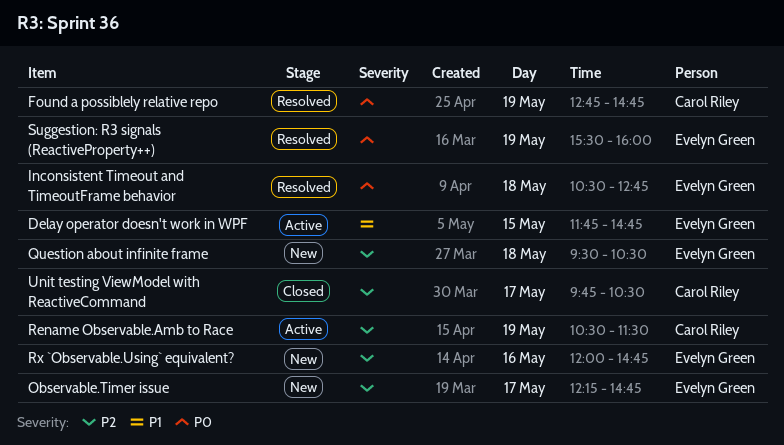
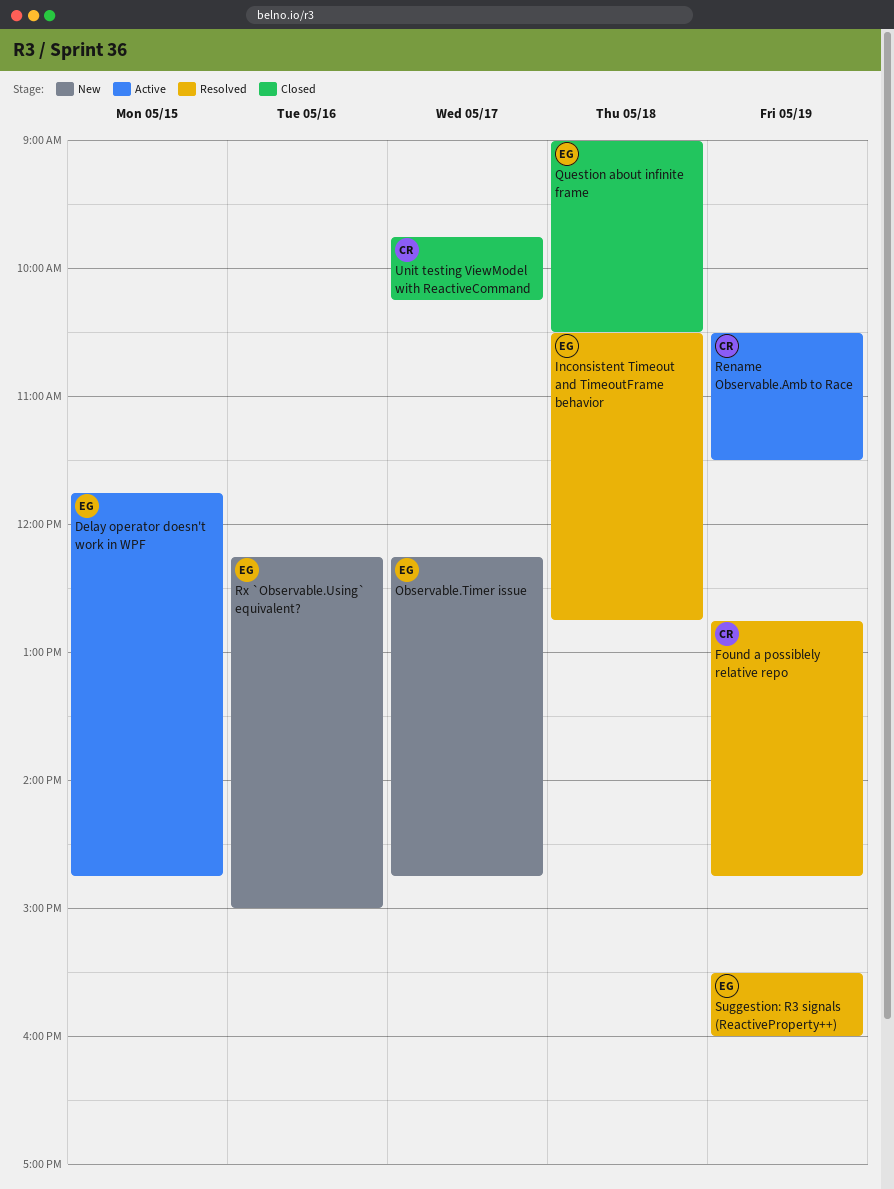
Question about infinite frame, status: New -> Closed
Question about infinite frame, begins: 09:30 -> 09:00
Rx `Observable.Using` equivalent?, begins: 12:00 -> 12:15
Rx `Observable.Using` equivalent?, ends: 14:45 -> 15:00
Unit testing ViewModel with ReactiveCommand, ends: 10:30 -> 10:15

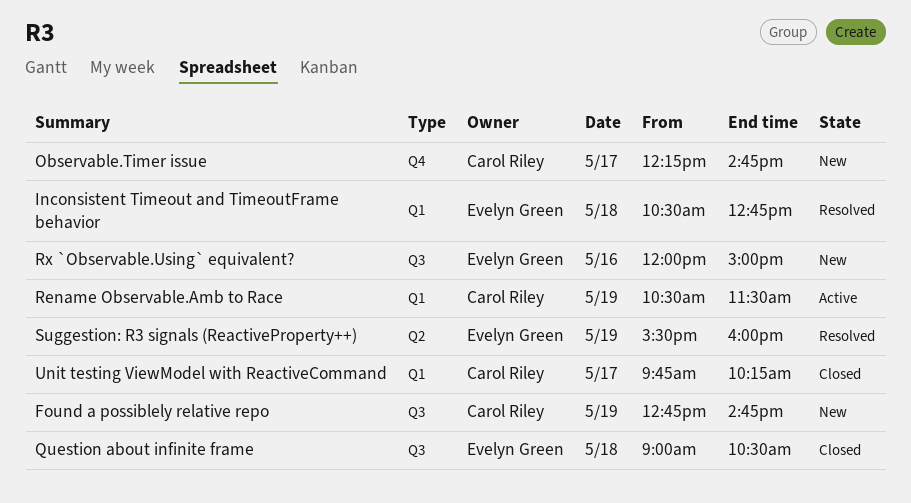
Delay operator doesn't work in WPF: present -> none
Found a possiblely relative repo, status: Resolved -> New
Observable.Timer issue, owner: Evelyn Green -> Carol Riley
Rx `Observable.Using` equivalent?, begins: 12:15 -> 12:00

